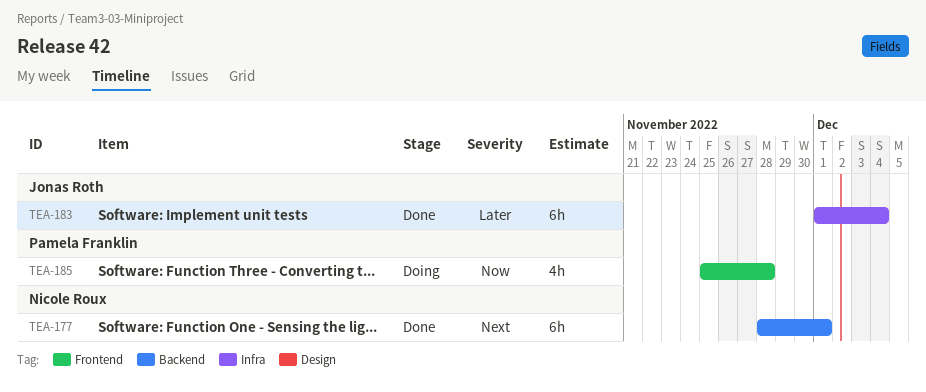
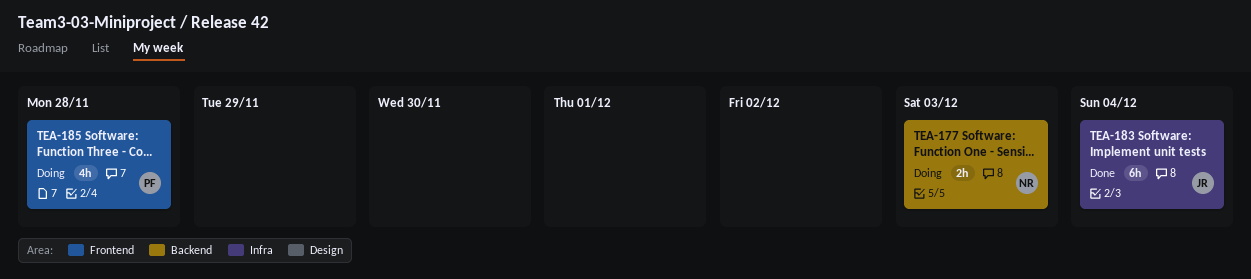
TEA-177, status: Done -> Doing
TEA-177, estimate: 6h -> 2h
TEA-177, due: Dec 1 -> Dec 3

